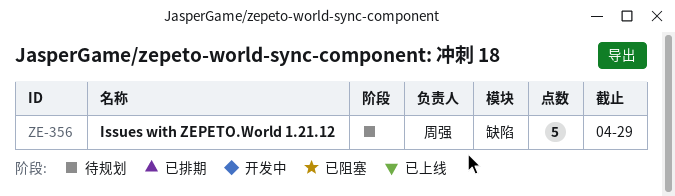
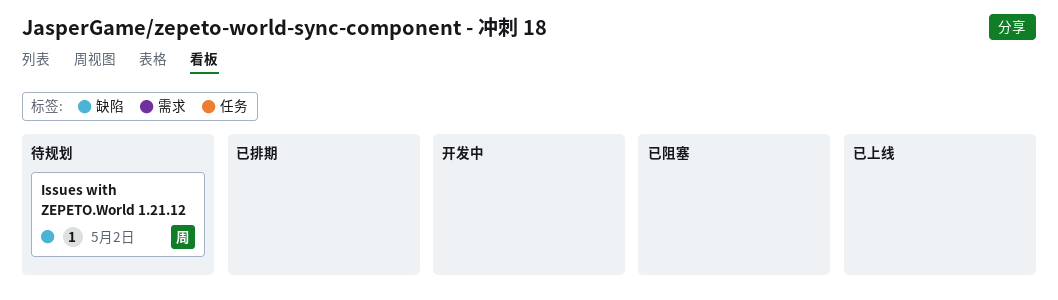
Issues with ZEPETO.World 1.21.12, estimate: 5 -> 1
Issues with ZEPETO.World 1.21.12, due: Apr 29 -> May 2

